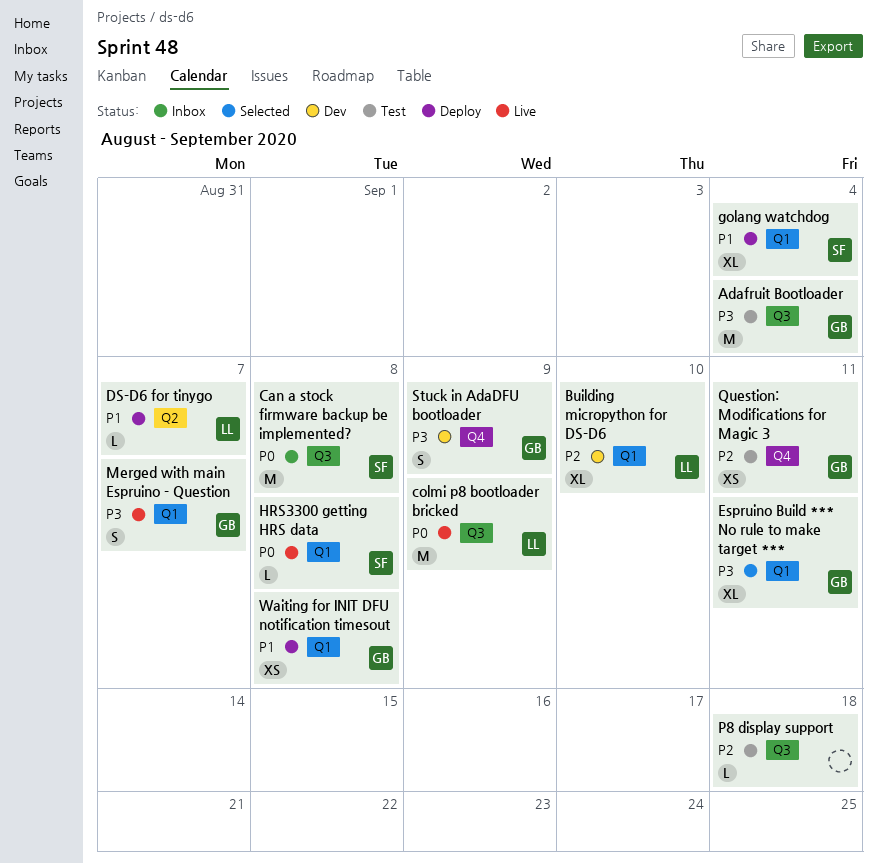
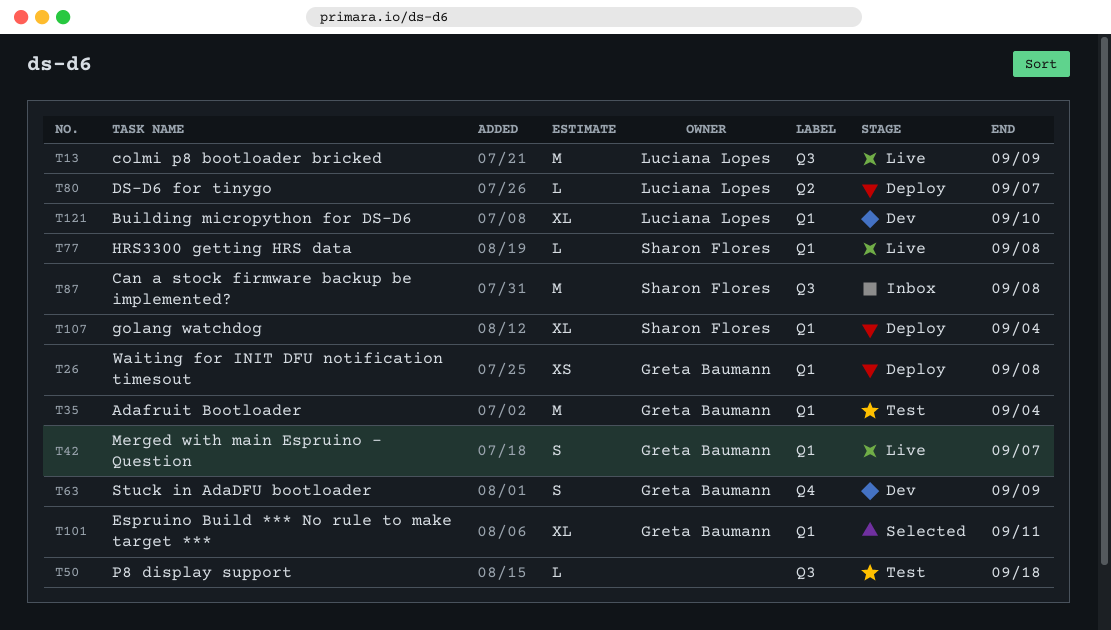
Adafruit Bootloader, label: Q3 -> Q1
Question: Modifications for Magic 3: present -> none

